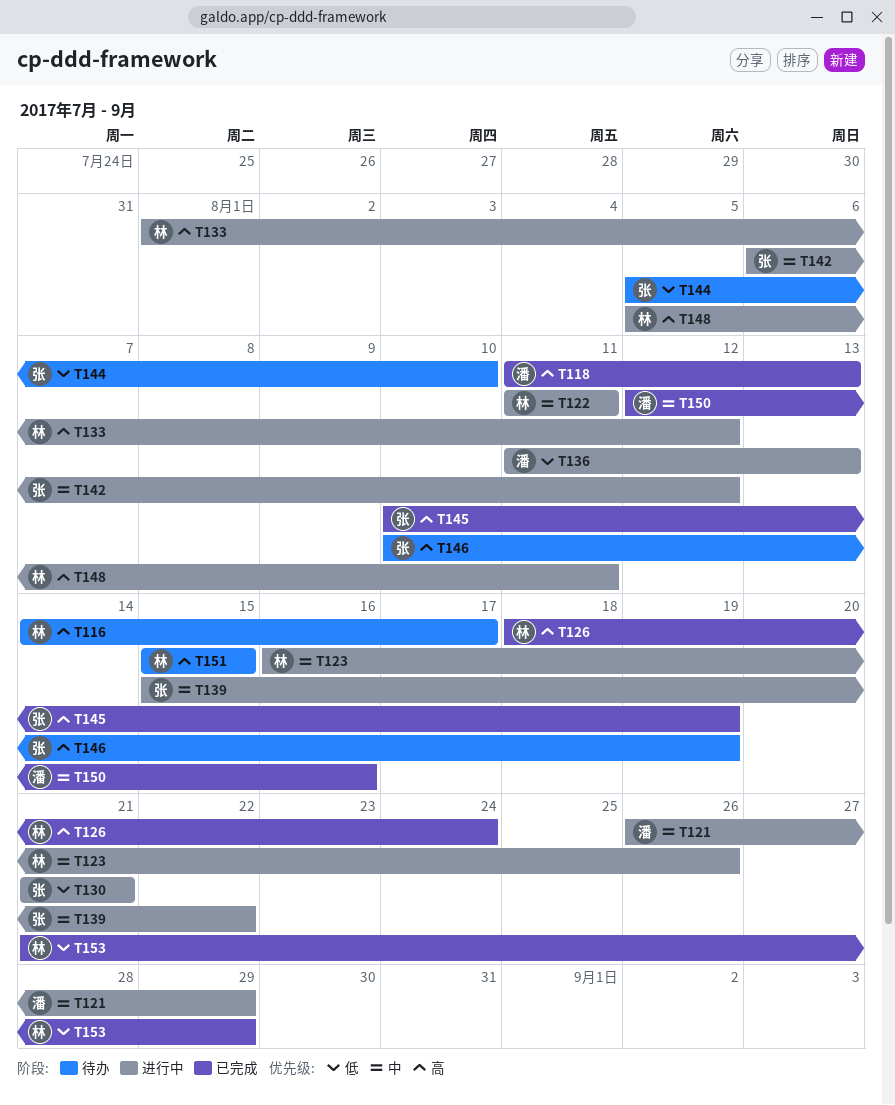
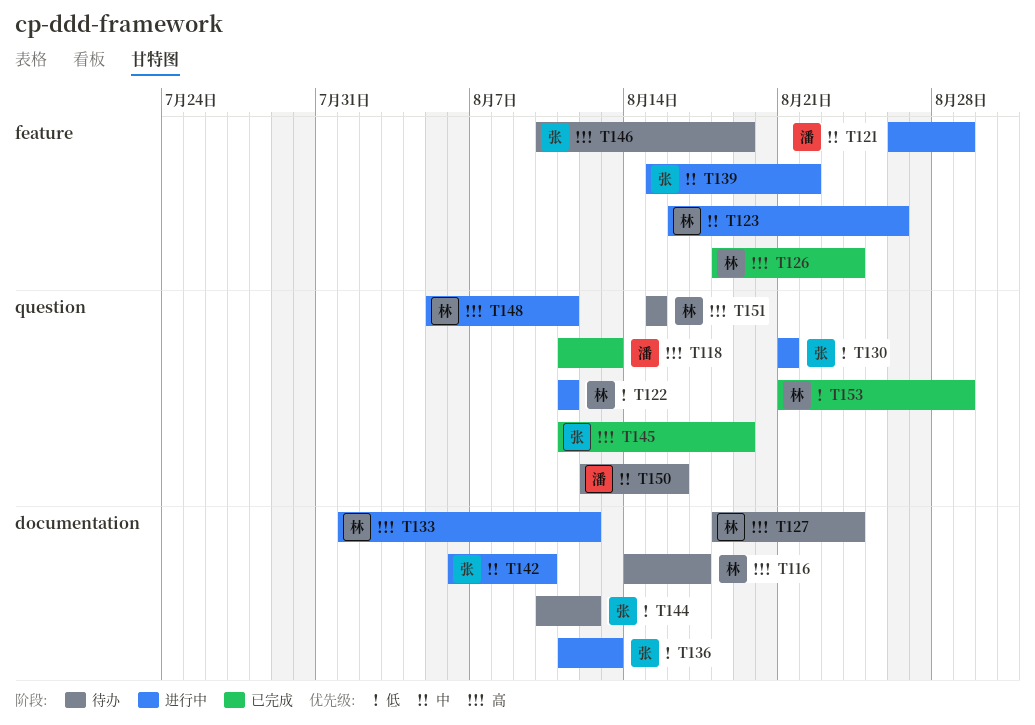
T122, priority: 中 -> 低
T127: none -> present
T136, owner: 潘 -> 张
T142, due: Aug 12 -> Aug 10
T144, start: Aug 5 -> Aug 10
T144, due: Aug 10 -> Aug 12
T145, start: Aug 10 -> Aug 11
T150, status: 已完成 -> 待办

